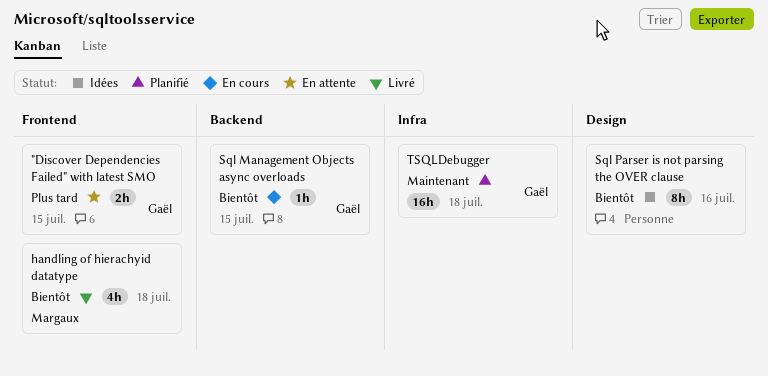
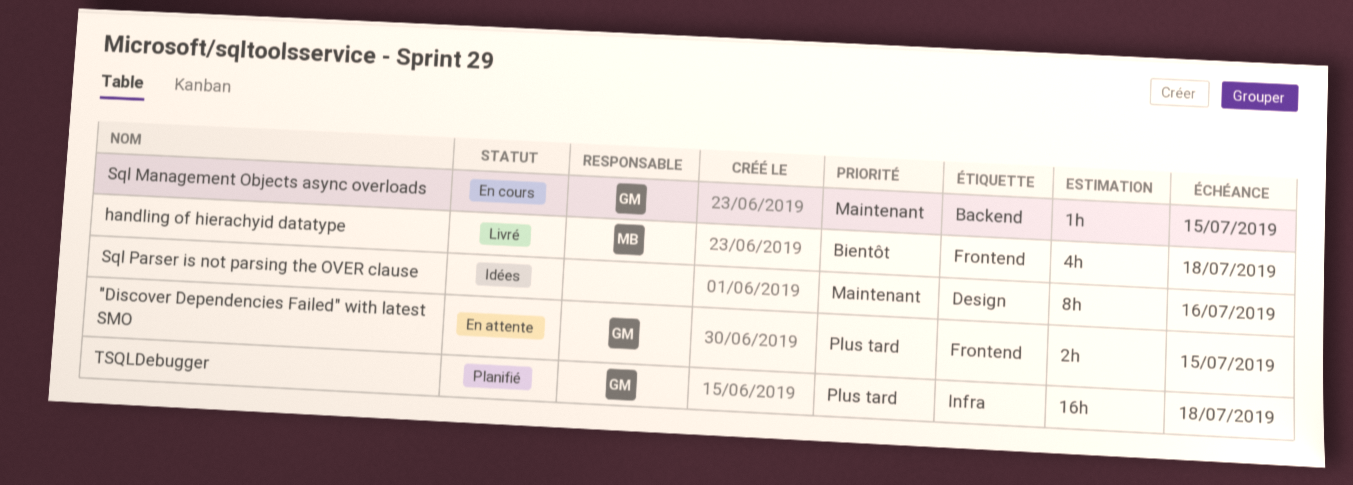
Sql Management Objects async overloads, priority: Bientôt -> Maintenant
Sql Parser is not parsing the OVER clause, priority: Bientôt -> Maintenant
TSQLDebugger, priority: Maintenant -> Plus tard

